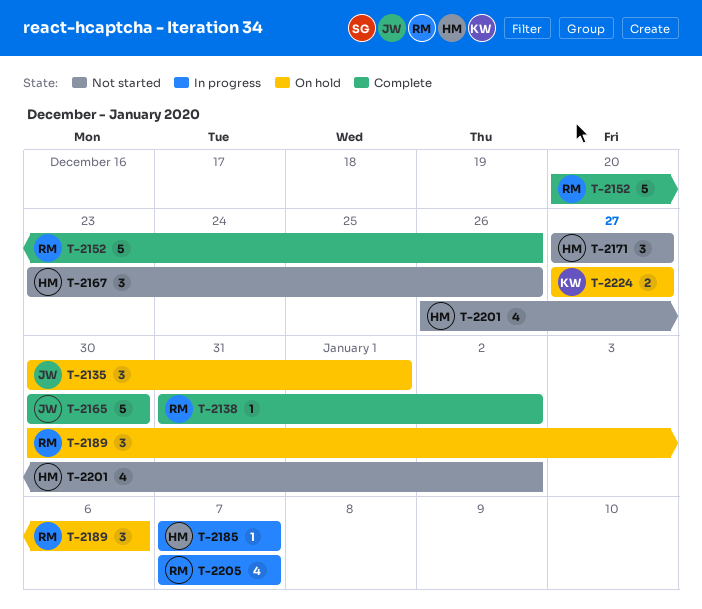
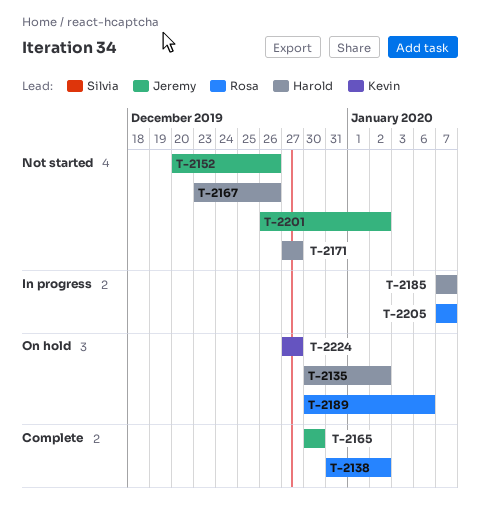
T-2135, owner: Jeremy -> Harold
T-2135, due: Jan 1 -> Jan 2
T-2152, status: Complete -> Not started
T-2152, owner: Rosa -> Jeremy
T-2201, owner: Harold -> Jeremy

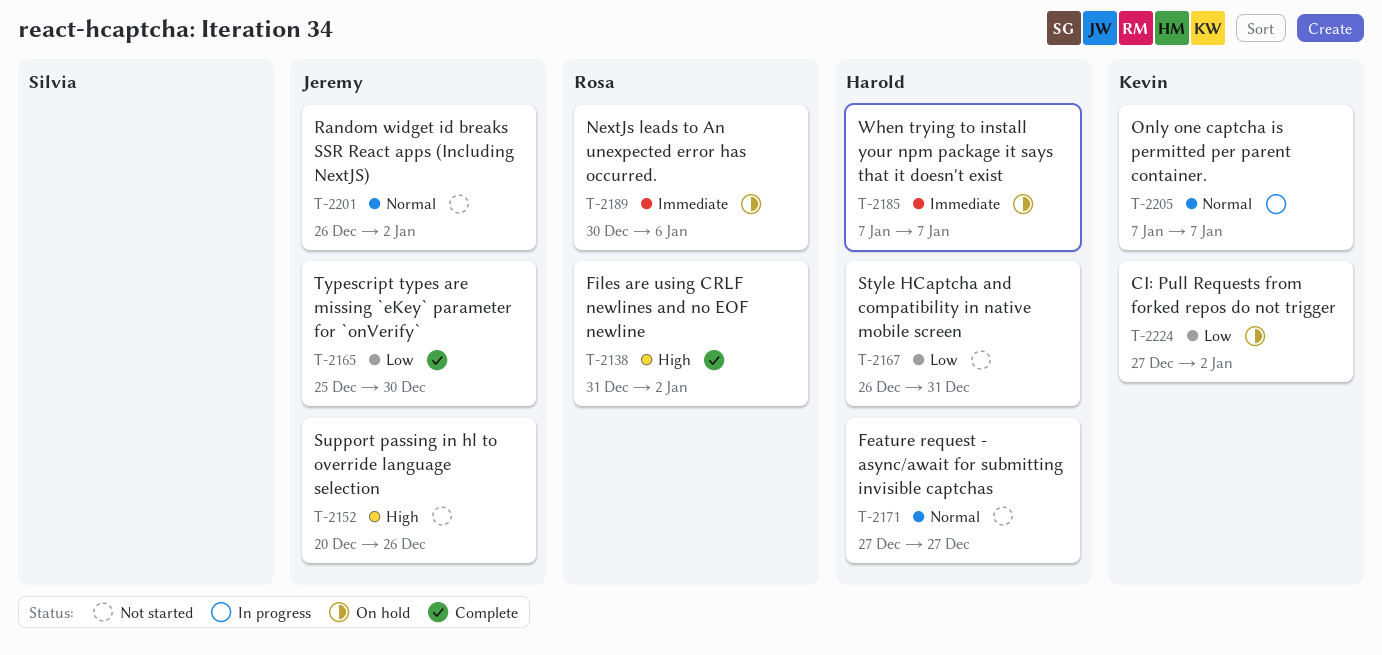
T-2135: present -> none
T-2165, start: Dec 30 -> Dec 25
T-2167, start: Dec 23 -> Dec 26
T-2167, due: Dec 26 -> Dec 31
T-2185, status: In progress -> On hold
T-2205, owner: Rosa -> Kevin
T-2224, due: Dec 27 -> Jan 2

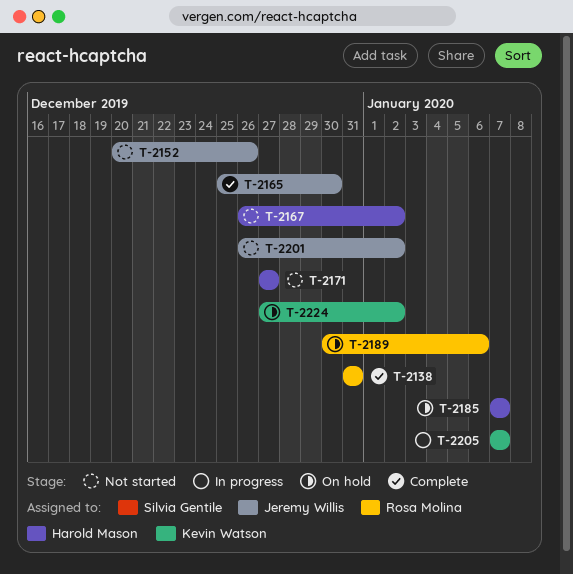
T-2138, due: Jan 2 -> Dec 31
T-2167, due: Dec 31 -> Jan 2

